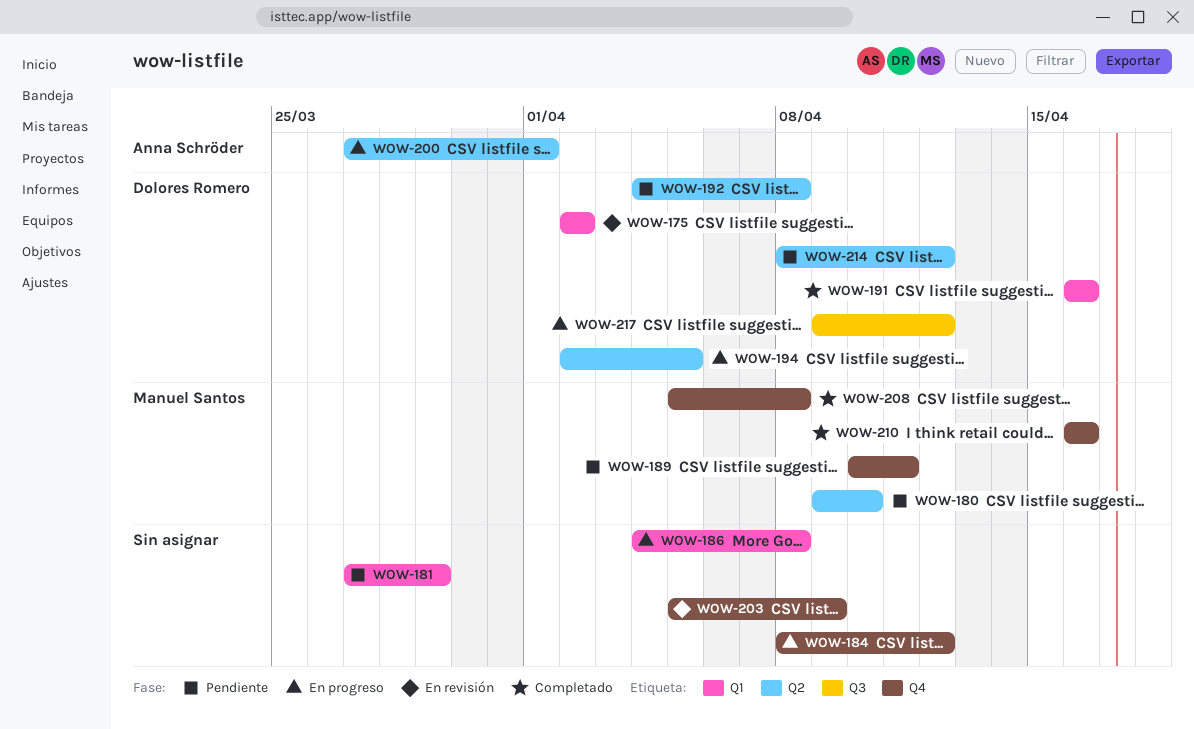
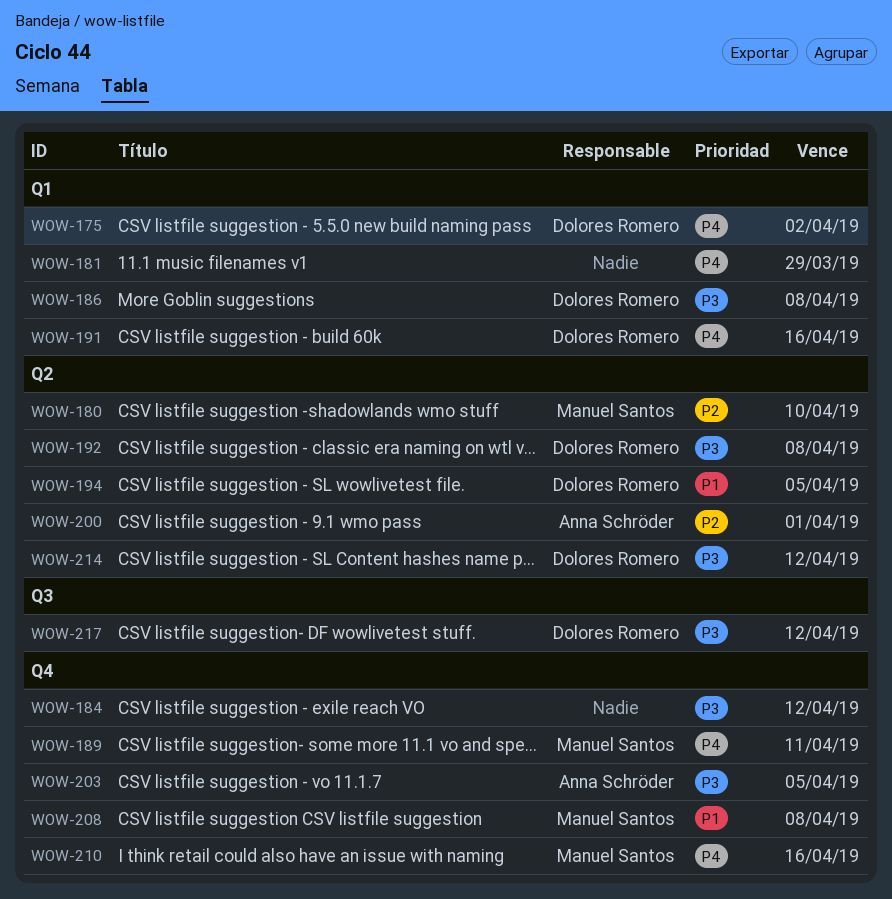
WOW-186, owner: none -> Dolores Romero
WOW-203, owner: none -> Anna Schröder
WOW-203, due: Apr 9 -> Apr 5

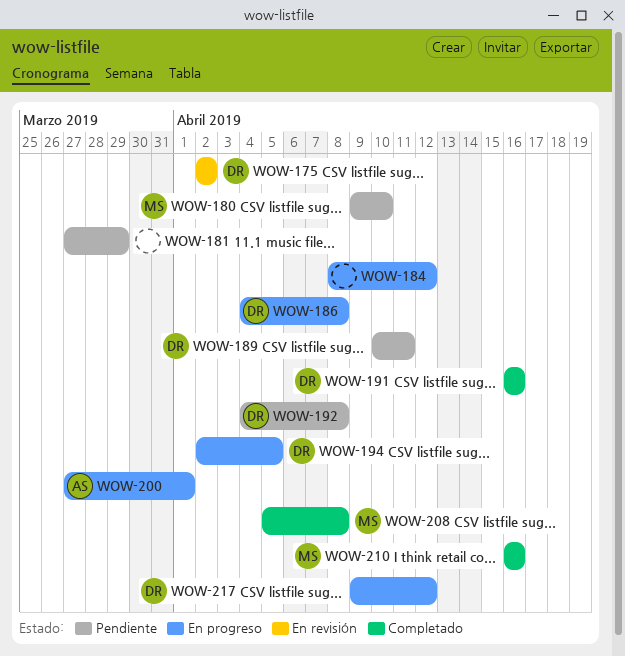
WOW-189, owner: Manuel Santos -> Dolores Romero
WOW-203: present -> none
WOW-214: present -> none

